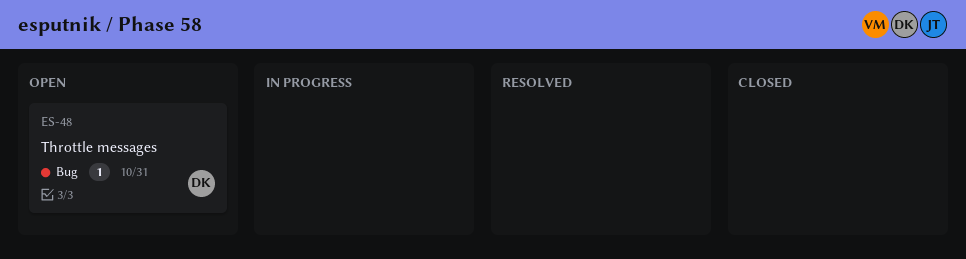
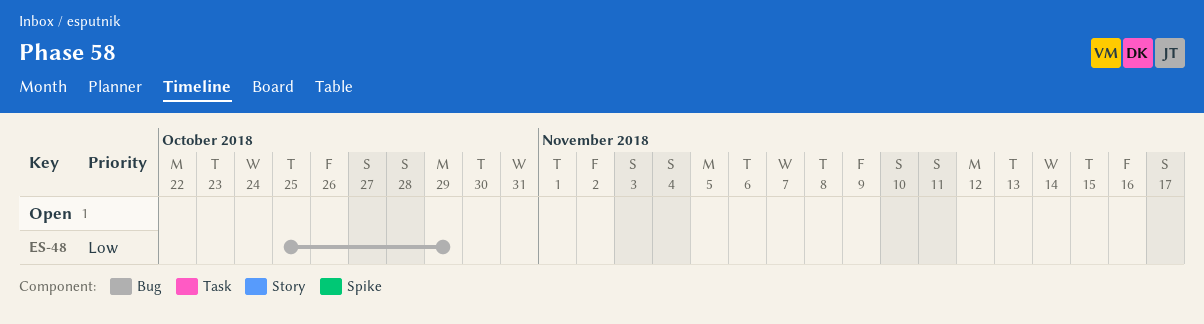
ES-48, due: Oct 31 -> Oct 29

